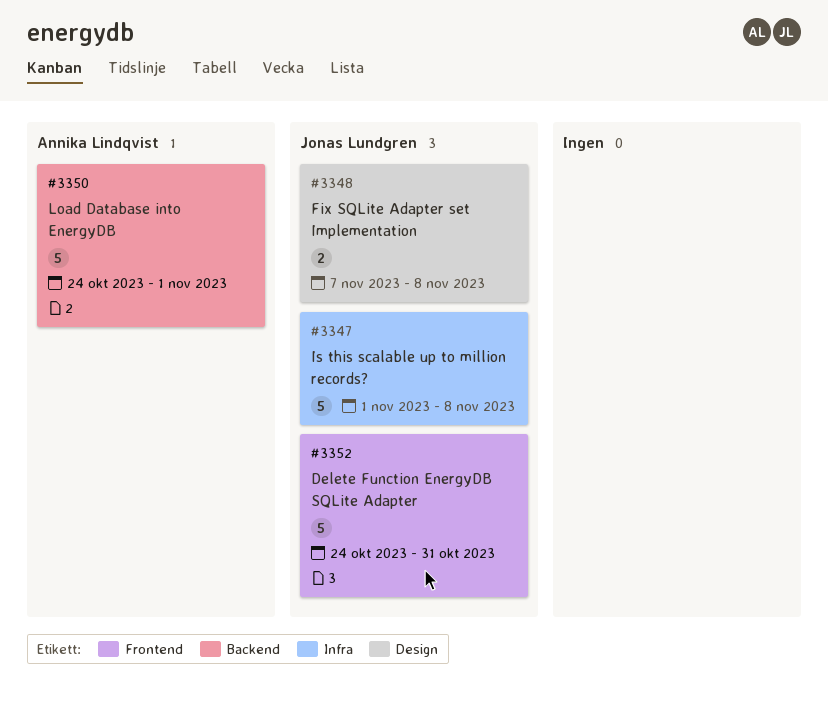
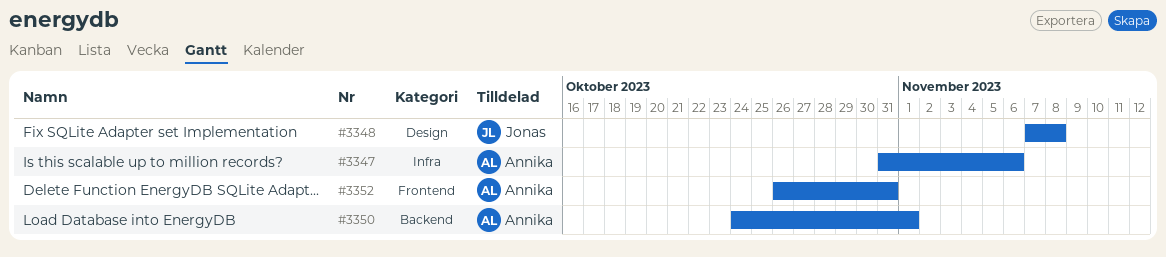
#3347, owner: Jonas Lundgren -> Annika Lindqvist
#3347, start: Nov 1 -> Oct 31
#3347, due: Nov 8 -> Nov 6
#3352, owner: Jonas Lundgren -> Annika Lindqvist
#3352, start: Oct 24 -> Oct 26

